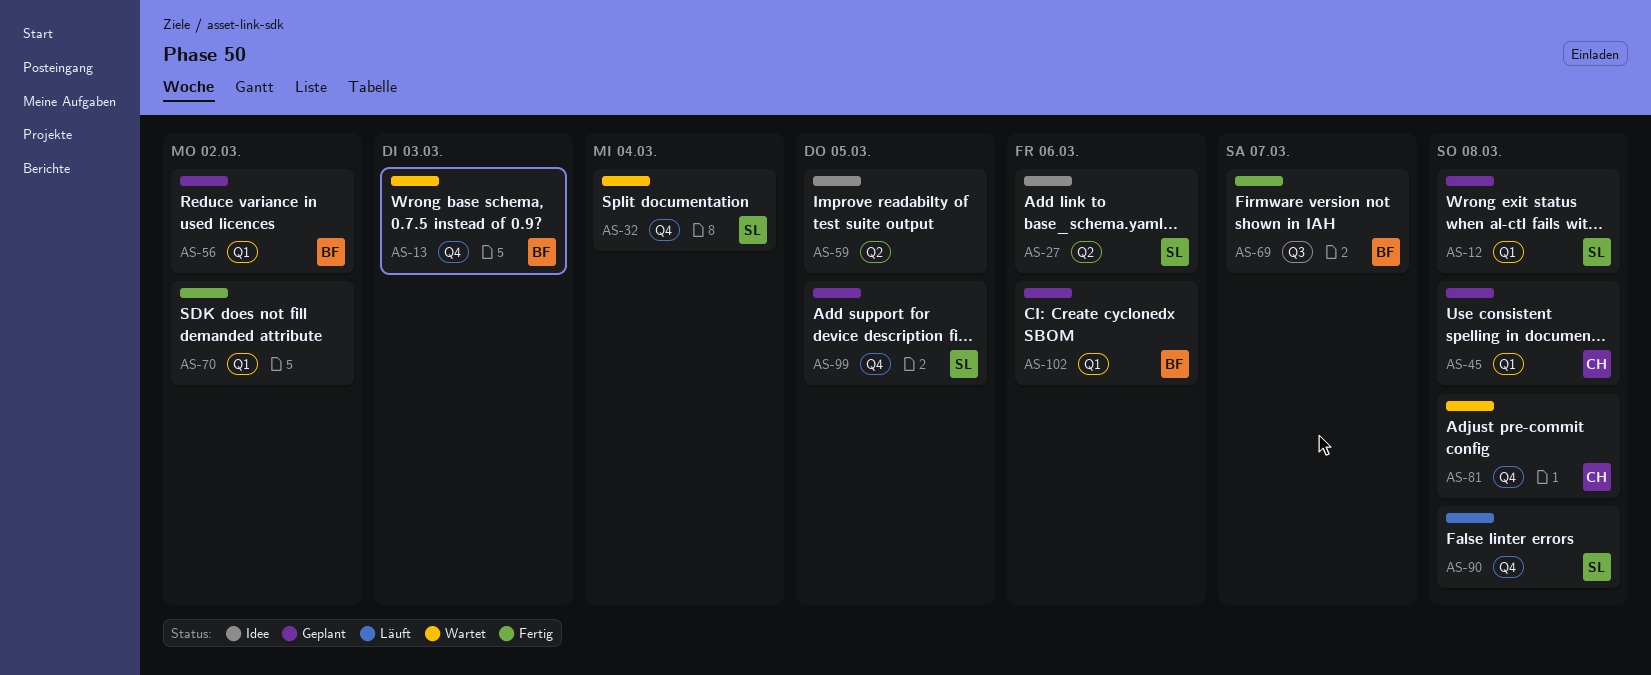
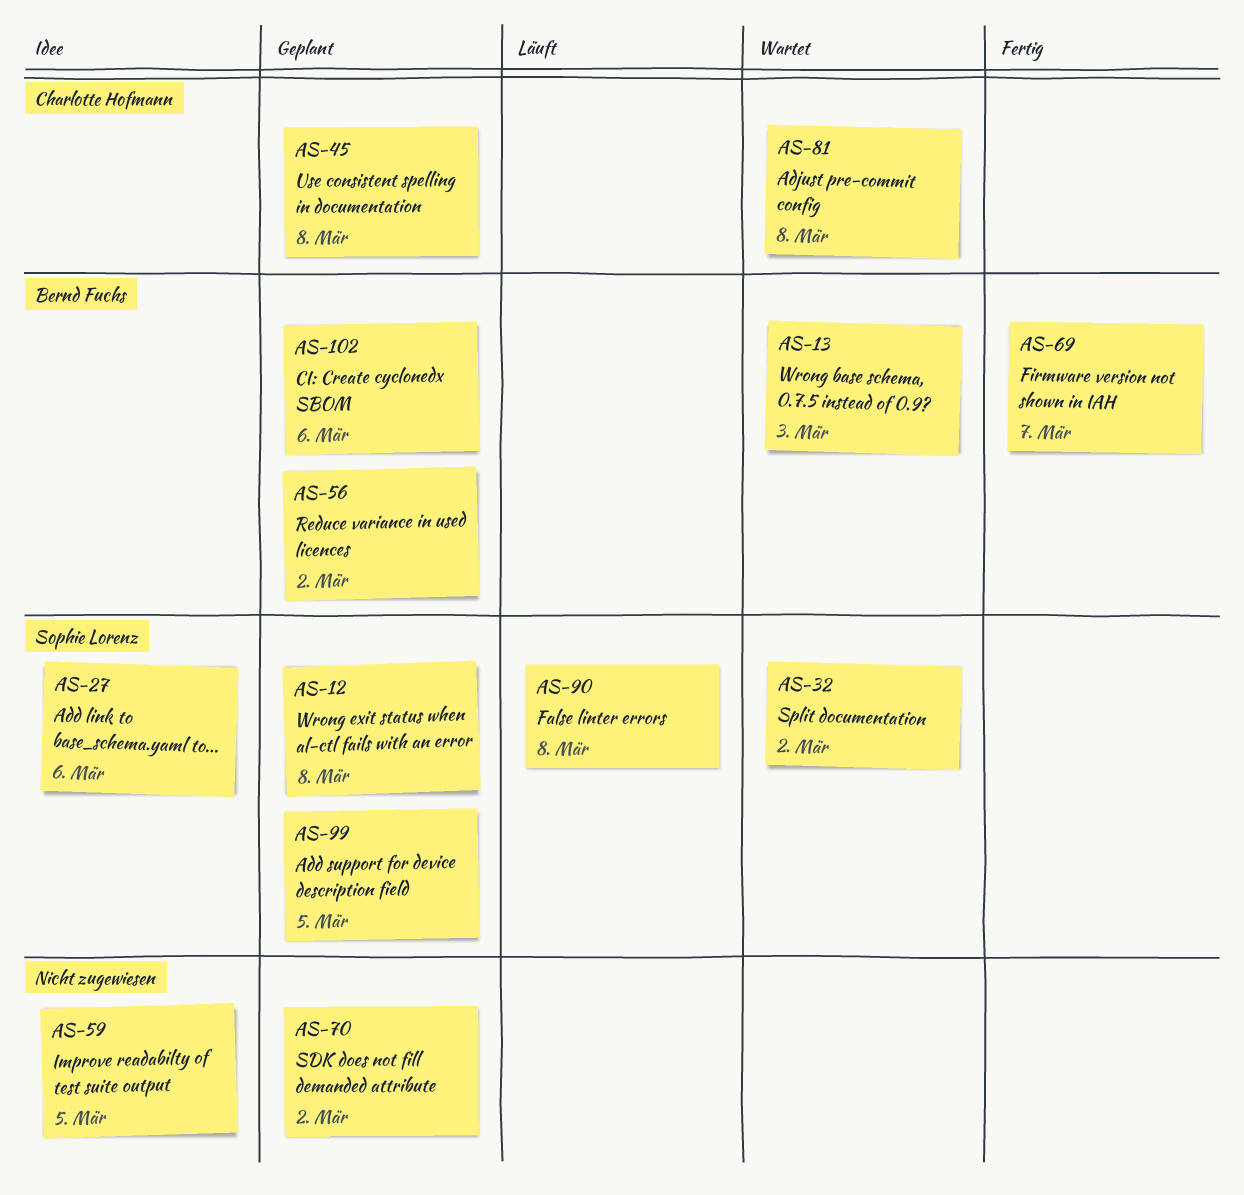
AS-32, due: Mar 4 -> Mar 2
AS-70, status: Fertig -> Geplant

